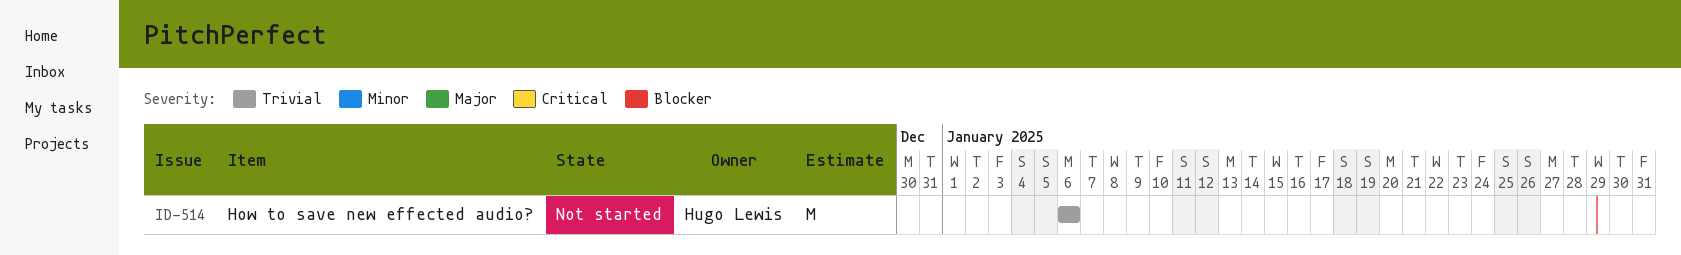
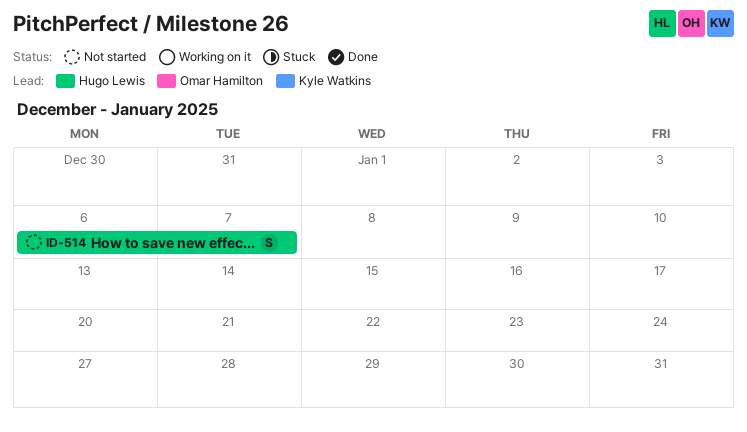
ID-514, estimate: M -> S
ID-514, due: Jan 6 -> Jan 7

